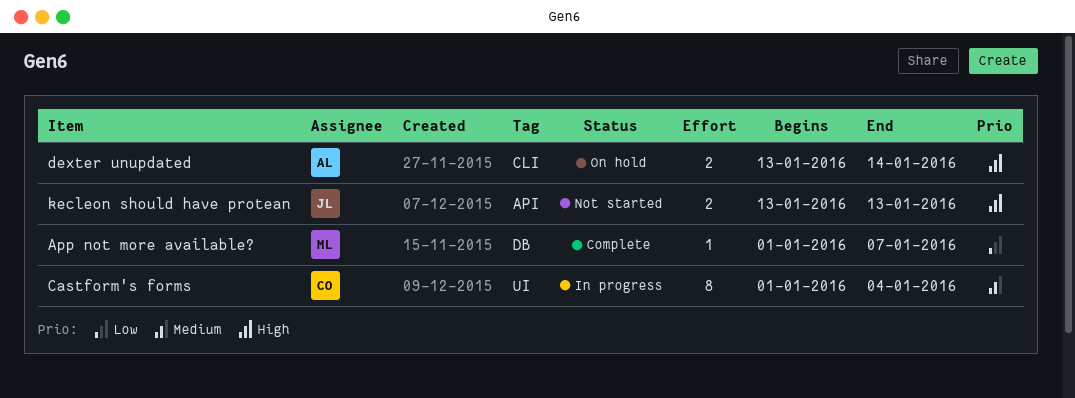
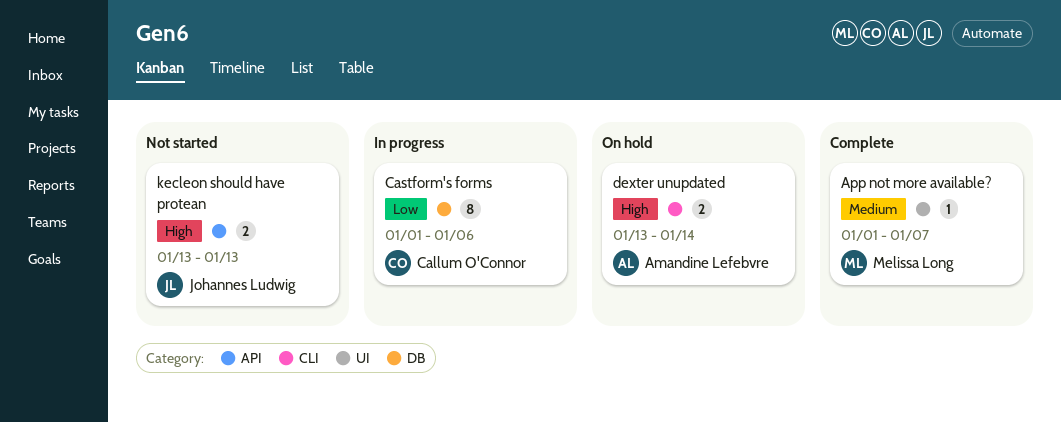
App not more available?, priority: Low -> Medium
App not more available?, label: DB -> UI
Castform's forms, priority: Medium -> Low
Castform's forms, label: UI -> DB
Castform's forms, due: Jan 4 -> Jan 6

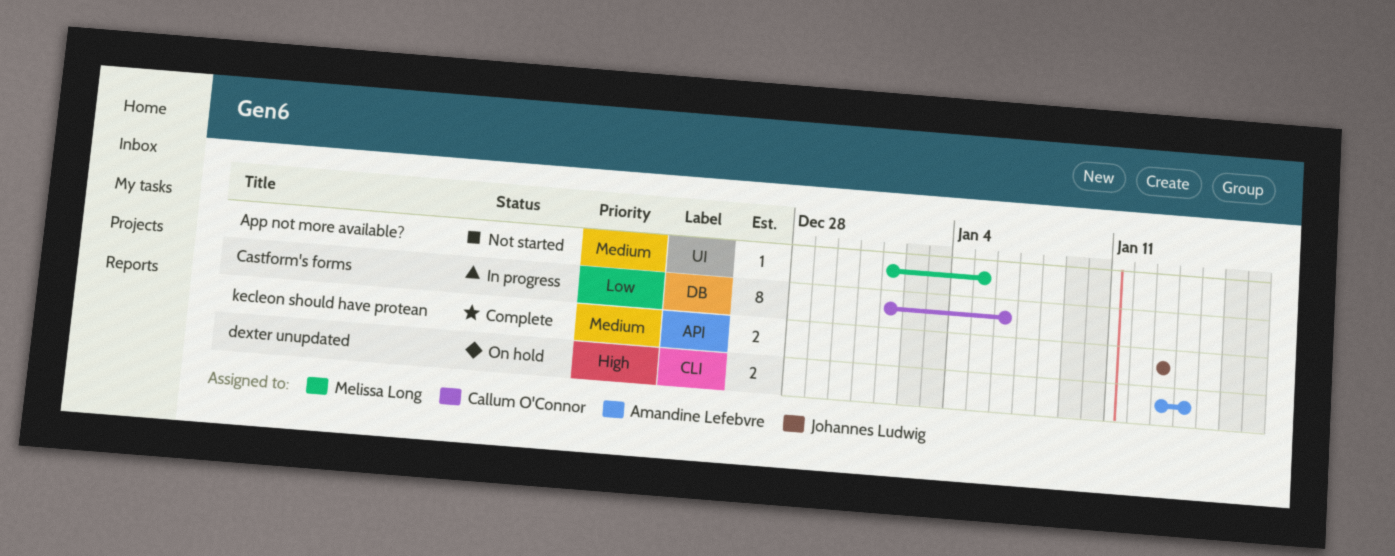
App not more available?, status: Complete -> Not started
App not more available?, due: Jan 7 -> Jan 5
kecleon should have protean, status: Not started -> Complete
kecleon should have protean, priority: High -> Medium

